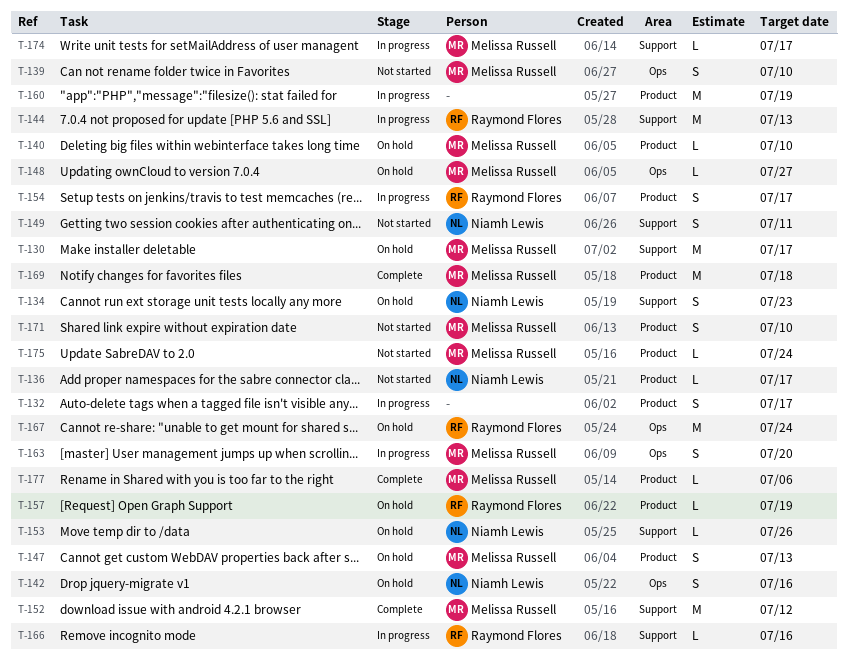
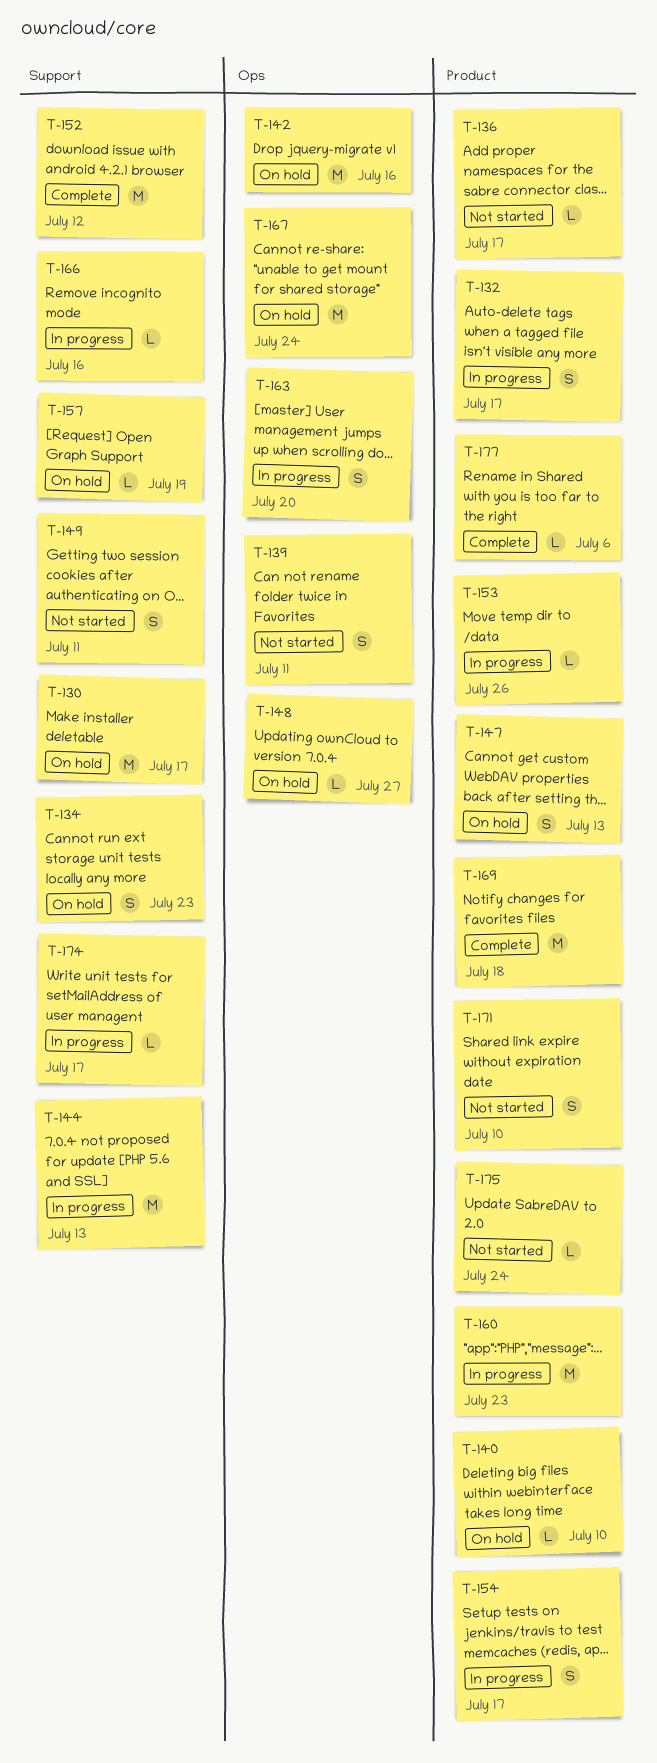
T-139, due: Jul 10 -> Jul 11
T-142, estimate: S -> M
T-153, status: On hold -> In progress
T-153, label: Support -> Product
T-157, label: Product -> Support
T-160, due: Jul 19 -> Jul 23

